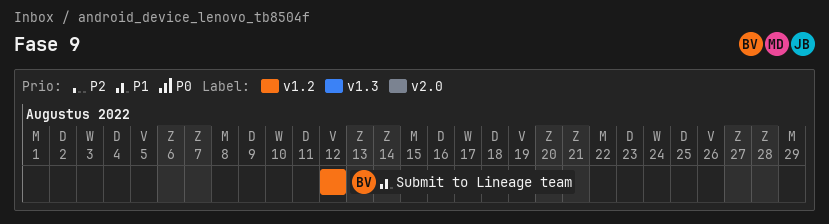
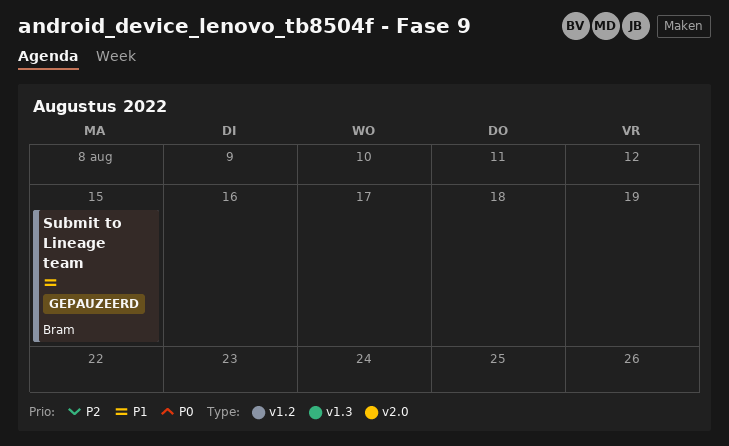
Submit to Lineage team, due: Aug 12 -> Aug 15

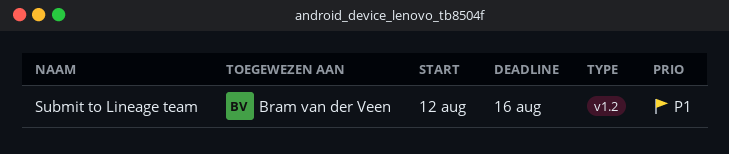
Submit to Lineage team, due: Aug 15 -> Aug 16

